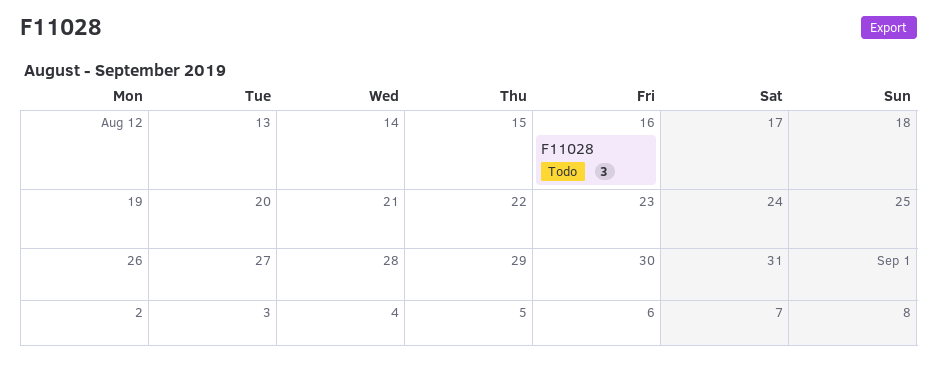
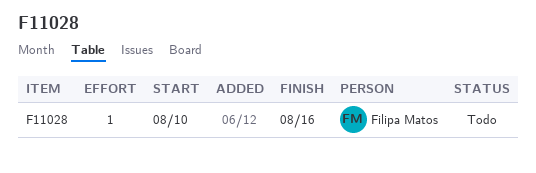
F11028, estimate: 3 -> 1

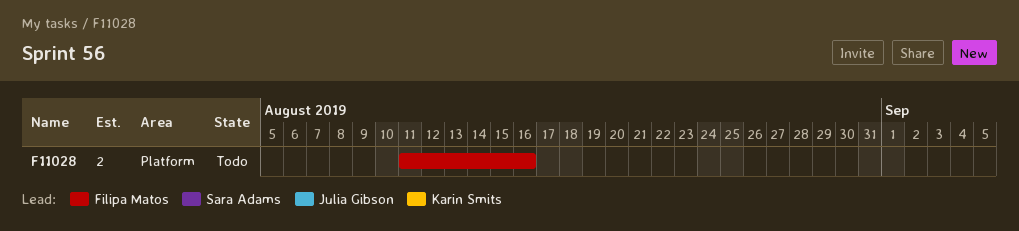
F11028, estimate: 1 -> 2
F11028, start: Aug 10 -> Aug 11

